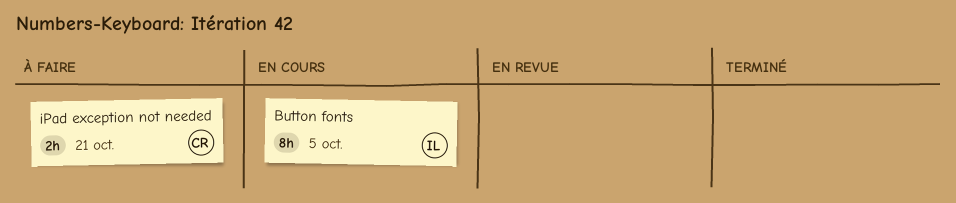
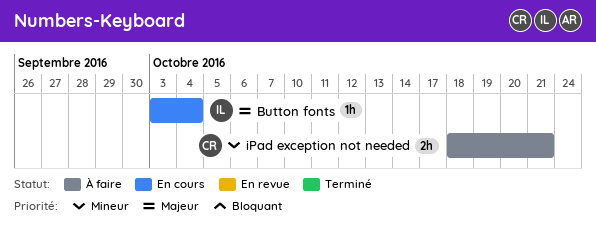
Button fonts, estimate: 8h -> 1h
Button fonts, due: Oct 5 -> Oct 4

